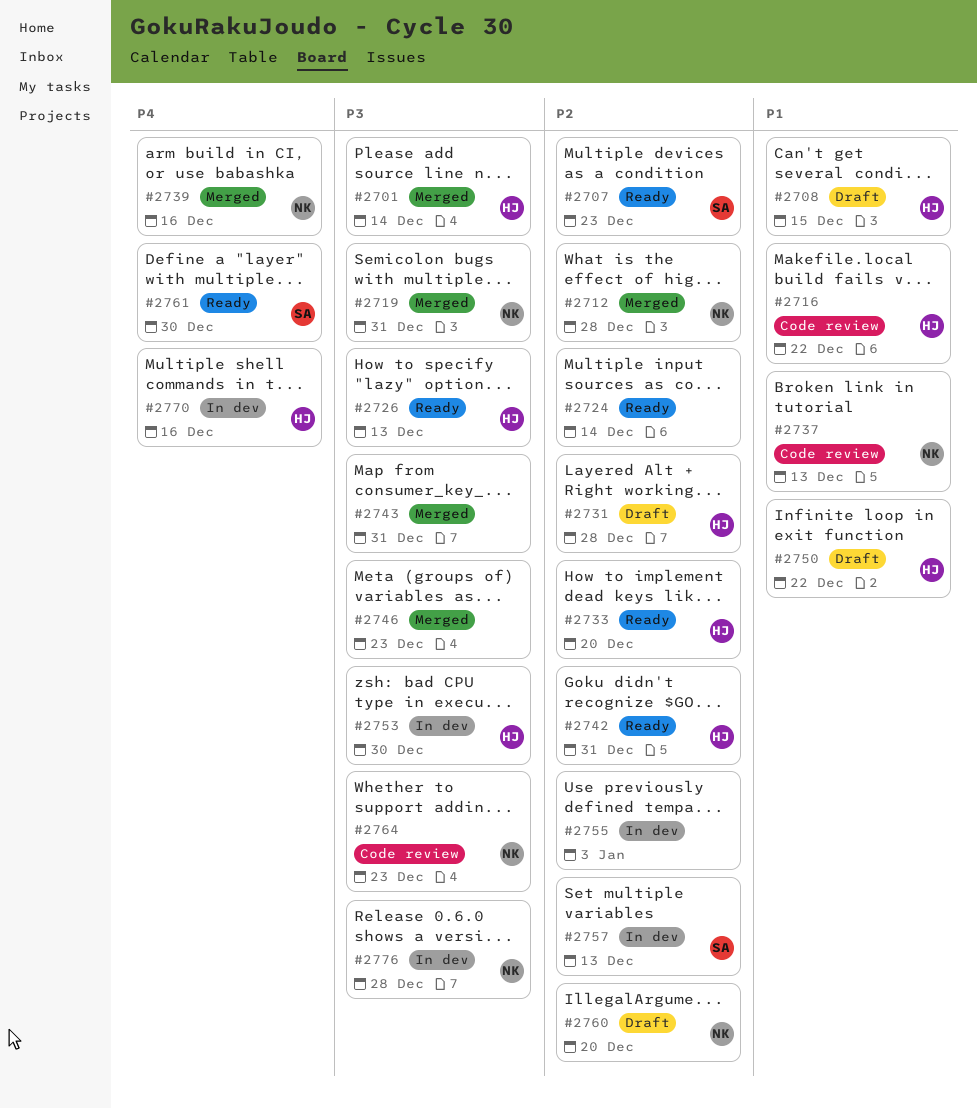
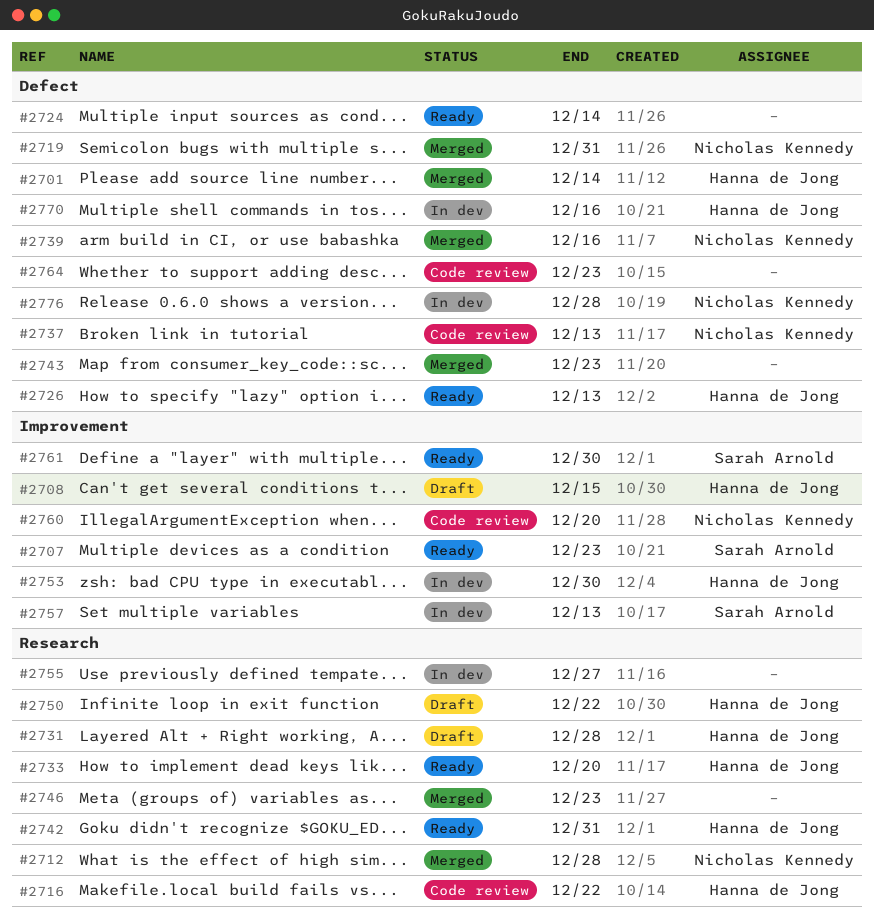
#2743, due: Dec 31 -> Dec 23
#2755, due: Jan 3 -> Dec 27
#2760, status: Draft -> Code review
#2764, owner: Nicholas Kennedy -> none

